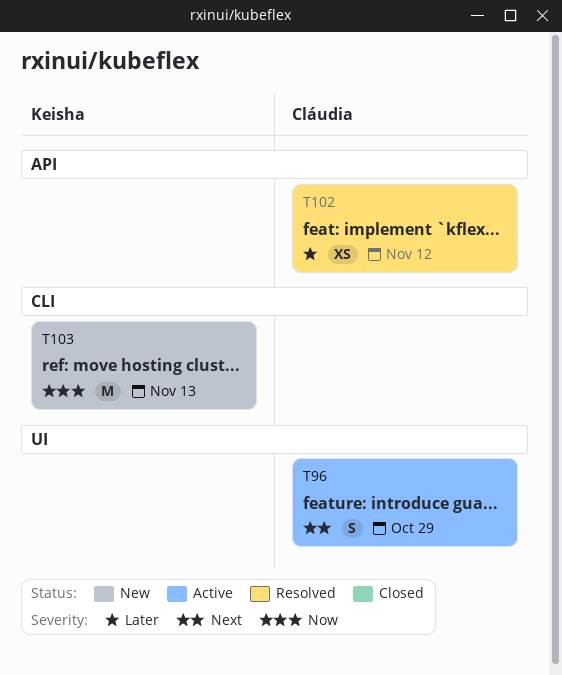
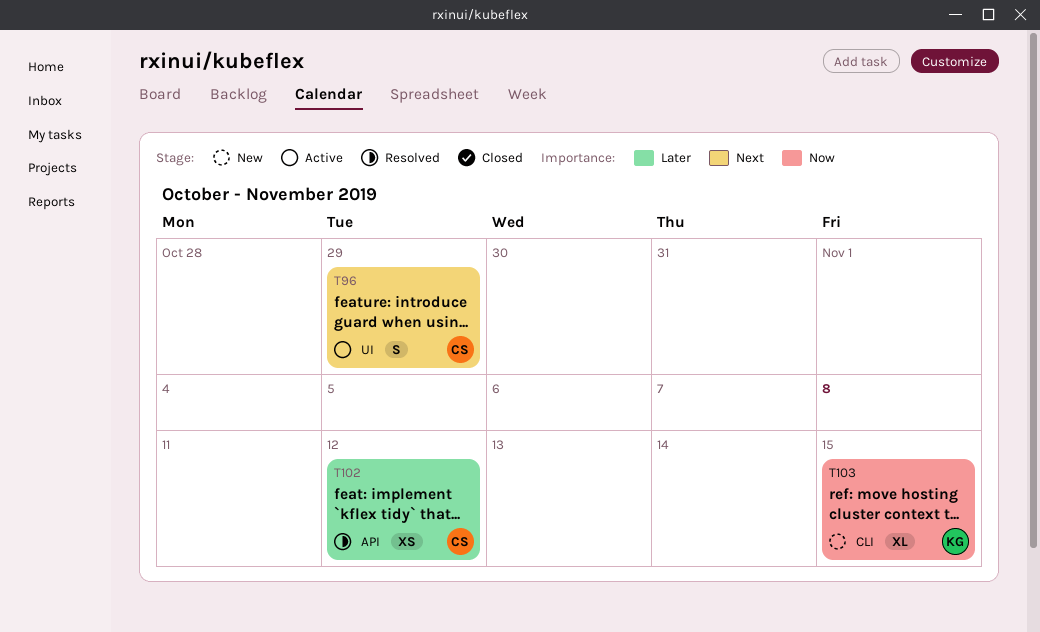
T103, estimate: M -> XL
T103, due: Nov 13 -> Nov 15

